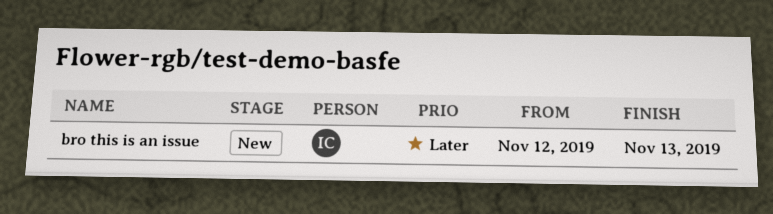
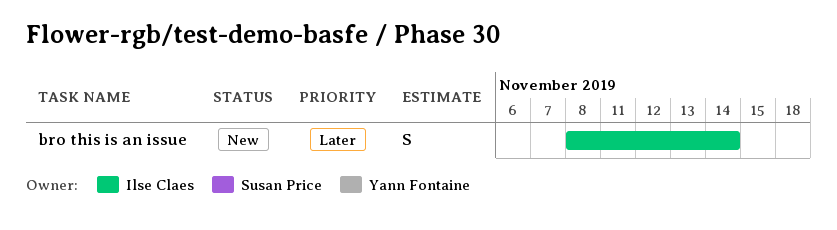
bro this is an issue, start: Nov 12 -> Nov 8
bro this is an issue, due: Nov 13 -> Nov 14

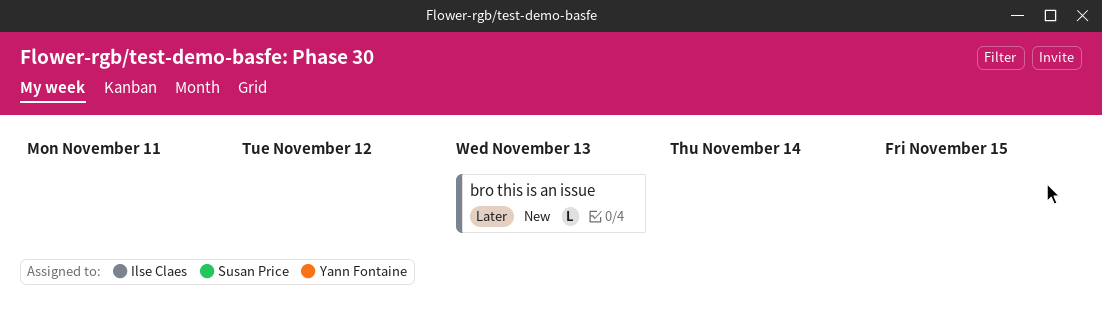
bro this is an issue, estimate: S -> L
bro this is an issue, due: Nov 14 -> Nov 13

